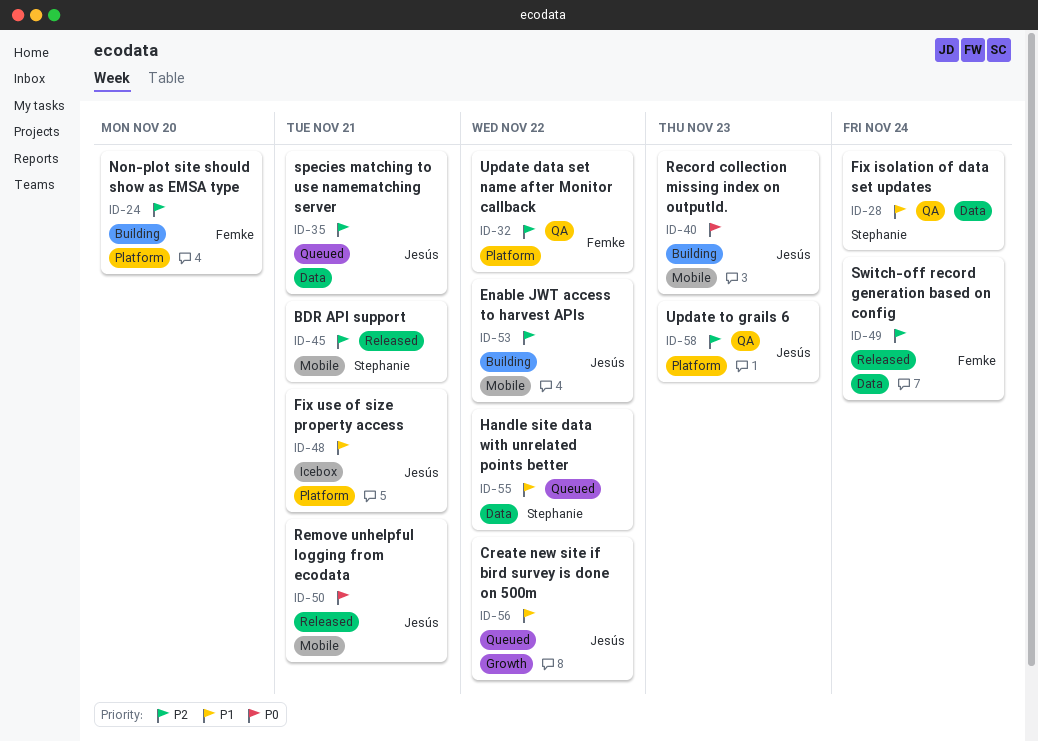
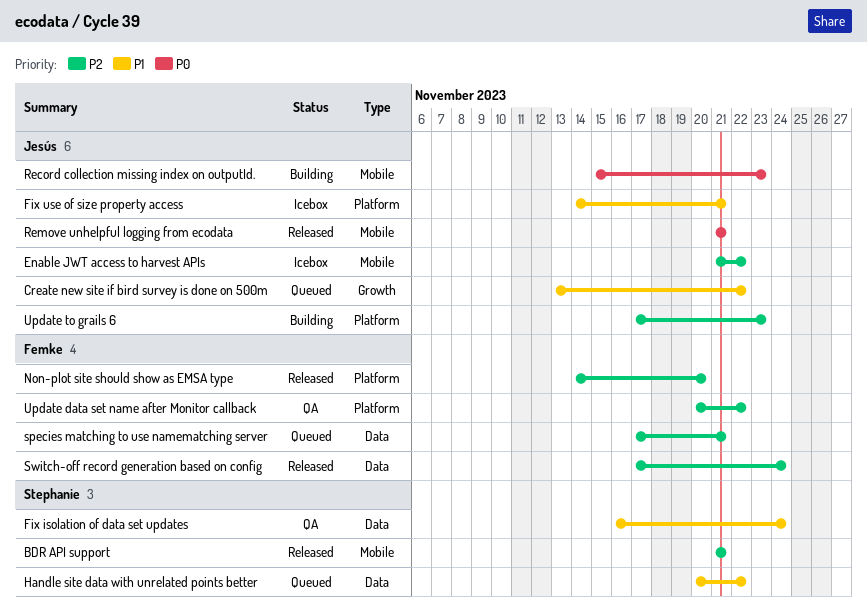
Enable JWT access to harvest APIs, status: Building -> Icebox
Non-plot site should show as EMSA type, status: Building -> Released
species matching to use namematching server, owner: Jesús -> Femke
Update to grails 6, status: QA -> Building

